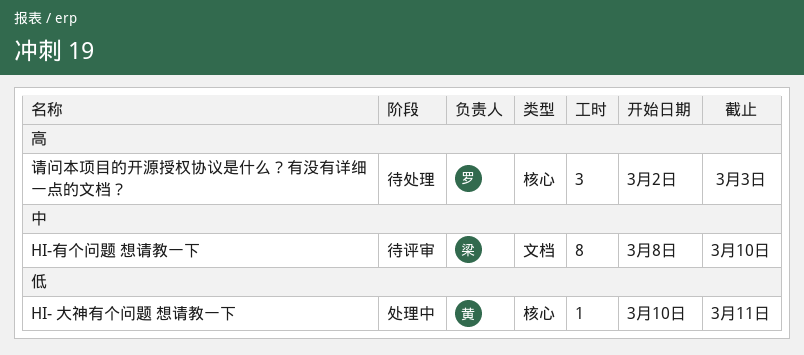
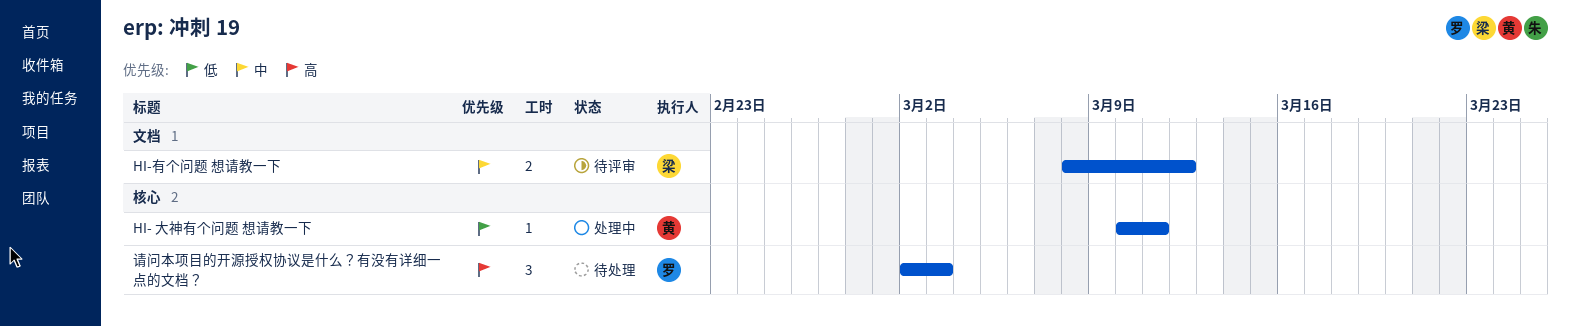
HI-有个问题 想请教一下, estimate: 8 -> 2
HI-有个问题 想请教一下, due: Mar 10 -> Mar 12

